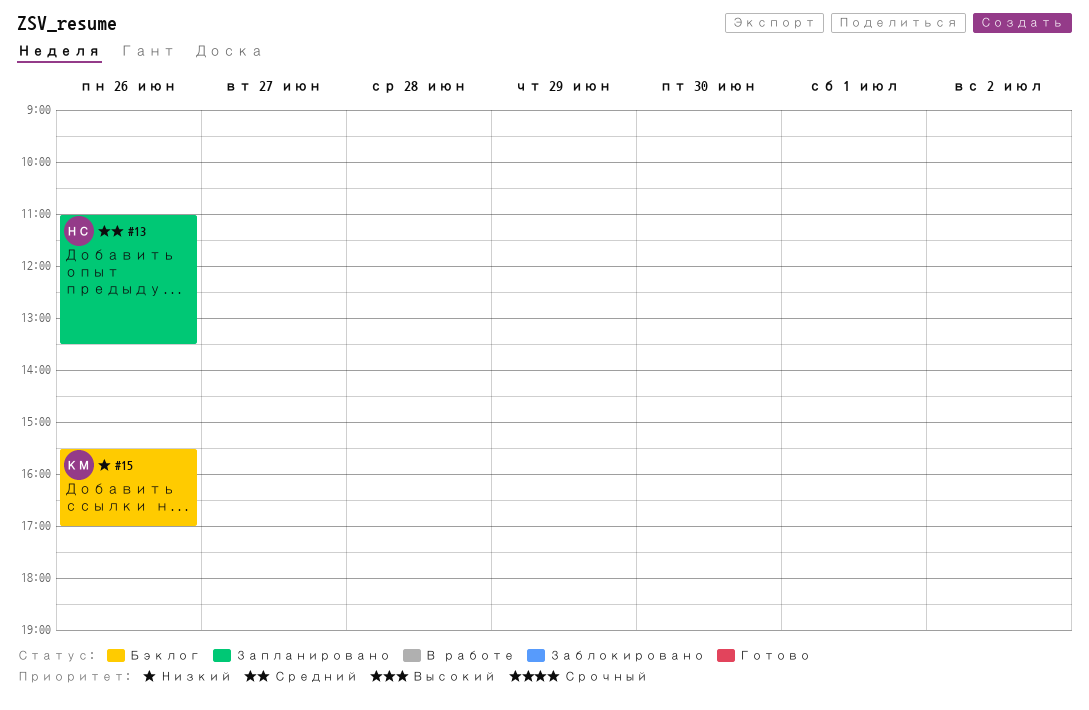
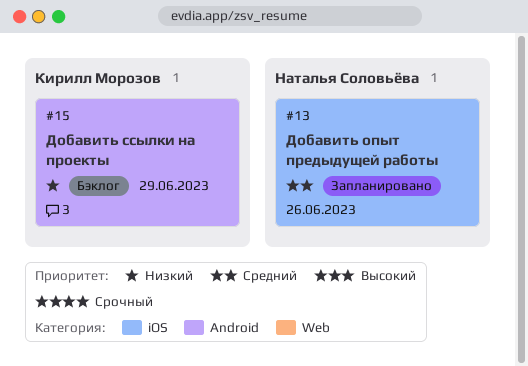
#15, day: Jun 26 -> Jun 29

